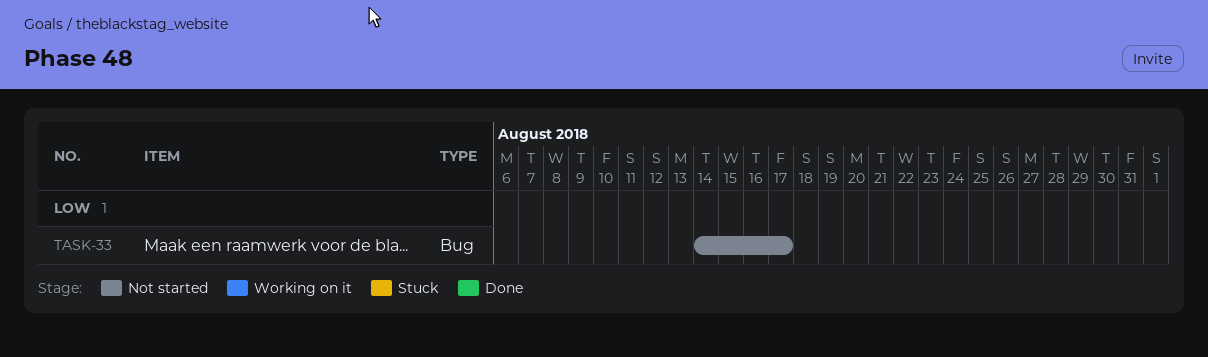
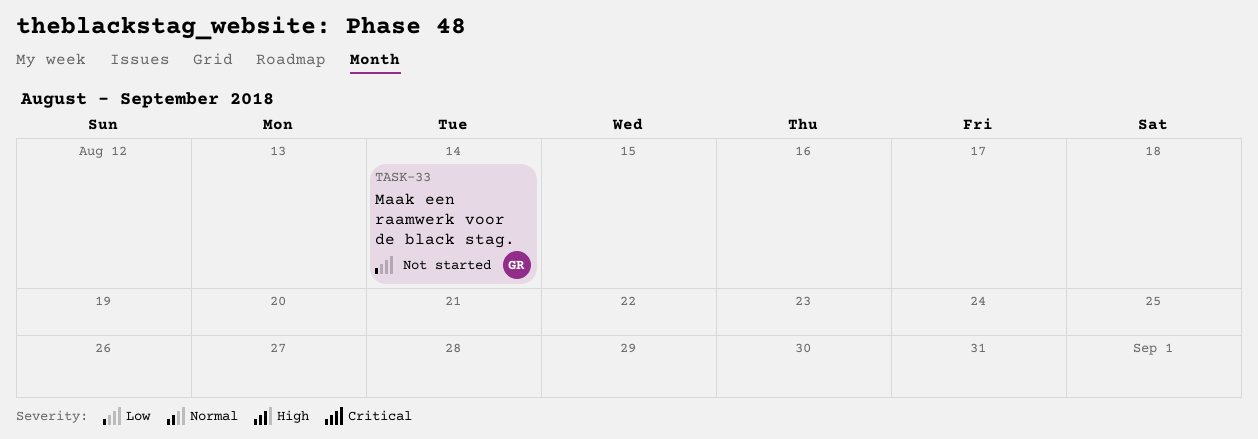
TASK-33, due: Aug 17 -> Aug 14

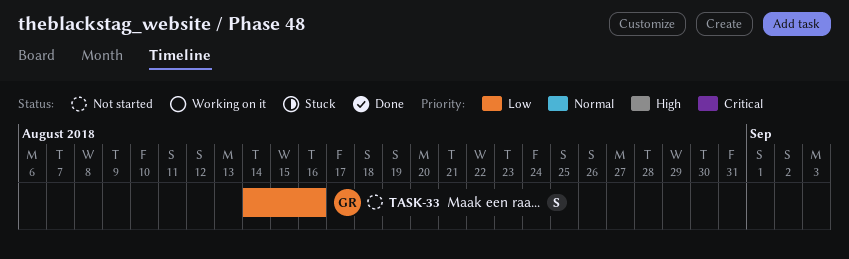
TASK-33, due: Aug 14 -> Aug 16

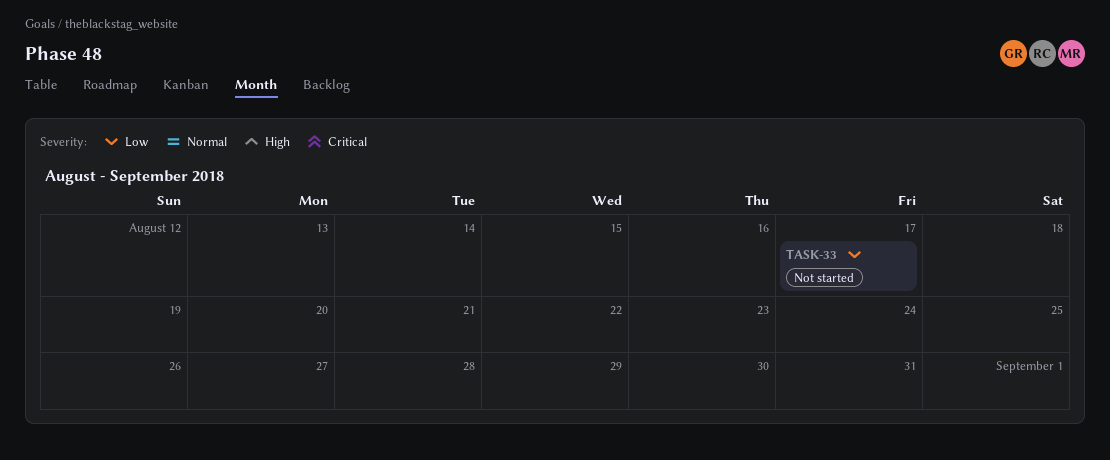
TASK-33, due: Aug 16 -> Aug 17

